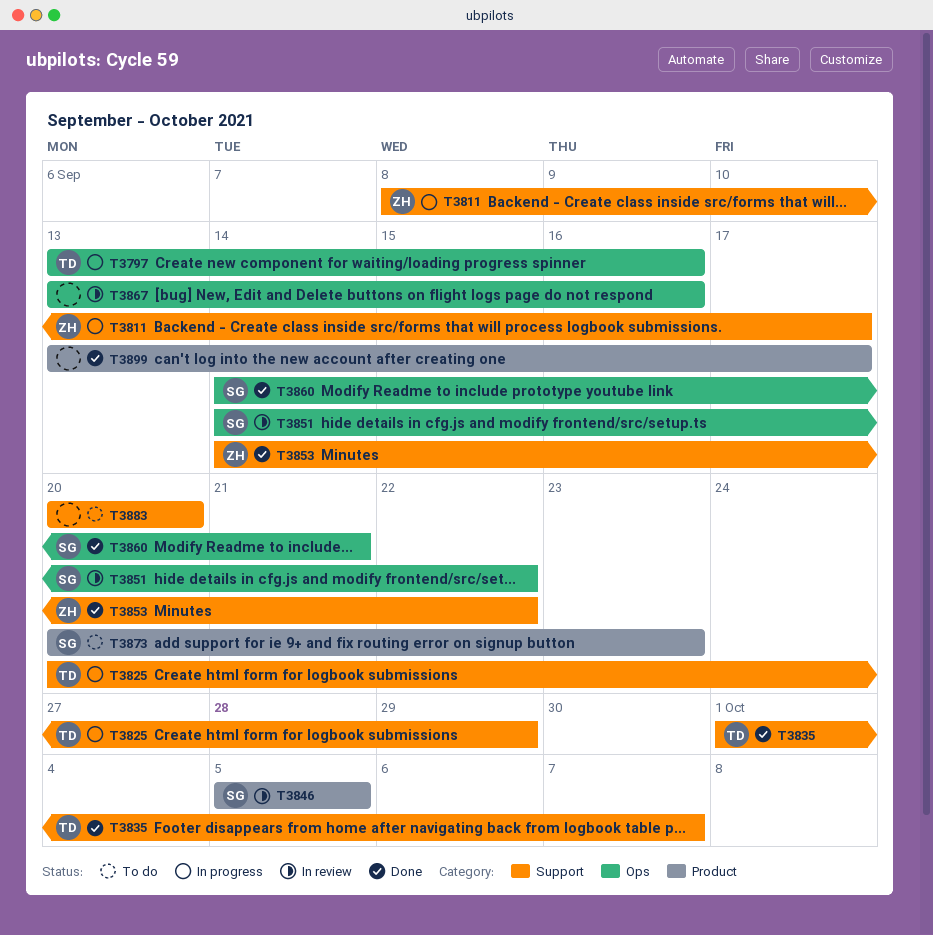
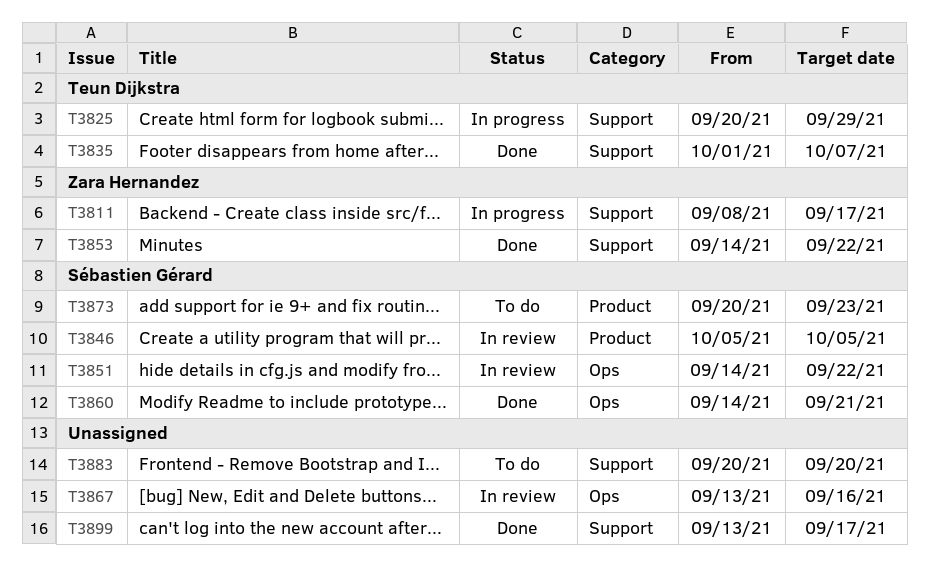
T3797: present -> none
T3899, label: Product -> Support

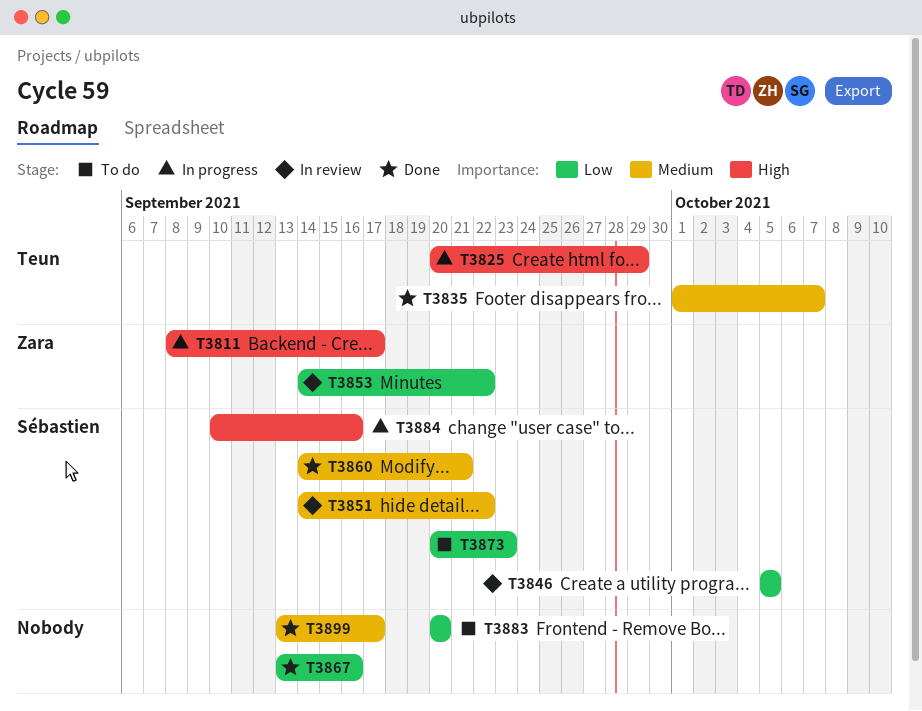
T3853, status: Done -> In review
T3867, status: In review -> Done
T3884: none -> present

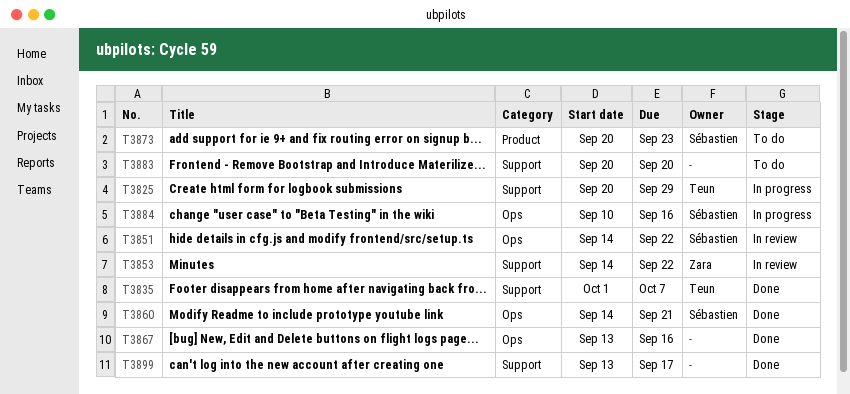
T3811: present -> none
T3846: present -> none

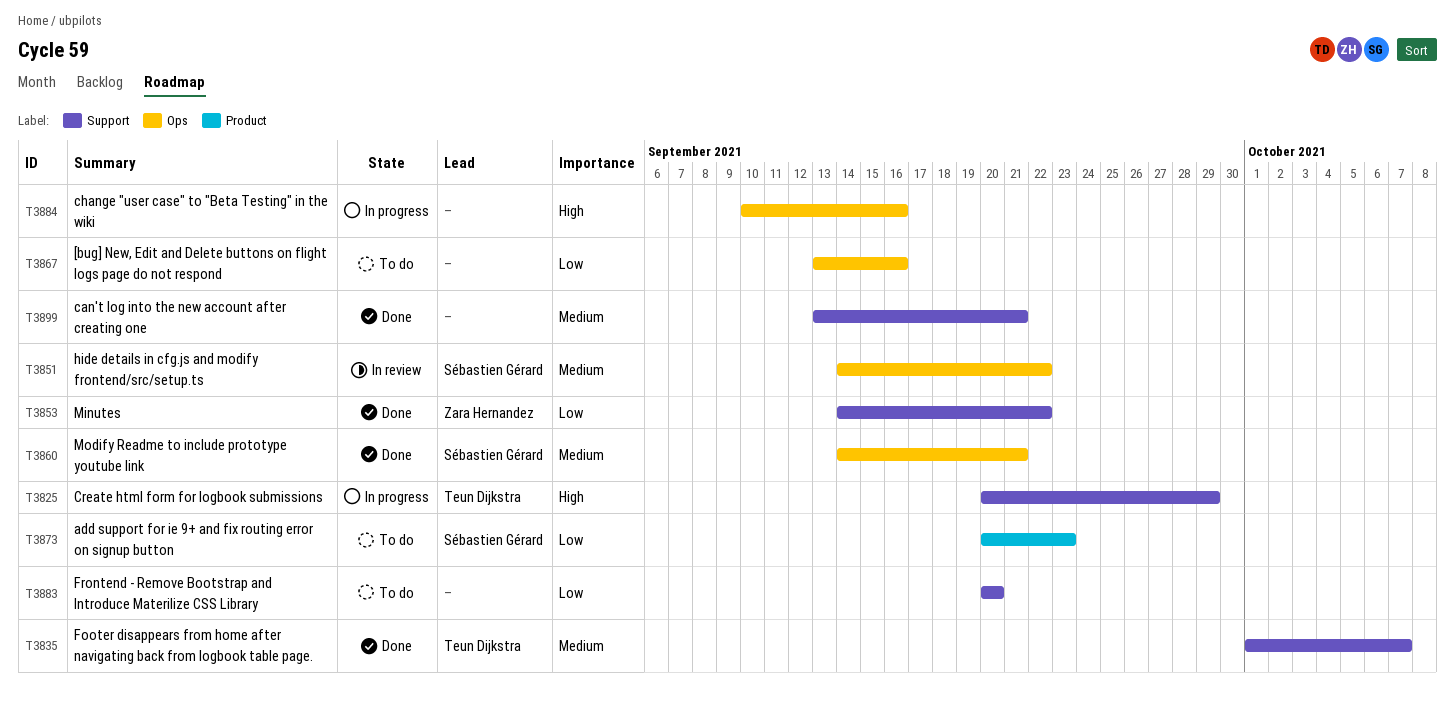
T3853, status: In review -> Done
T3867, status: Done -> To do
T3884, owner: Sébastien Gérard -> none
T3899, due: Sep 17 -> Sep 21

